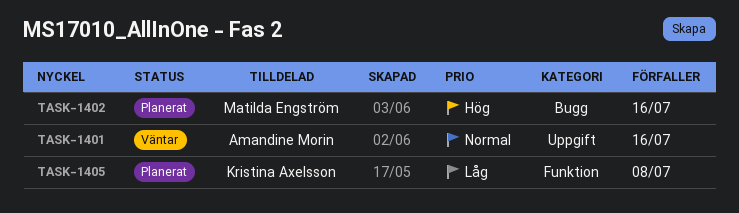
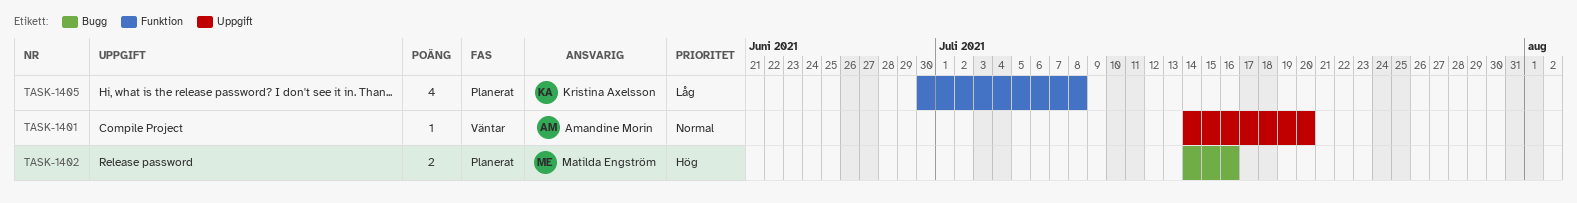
TASK-1401, due: Jul 16 -> Jul 20

